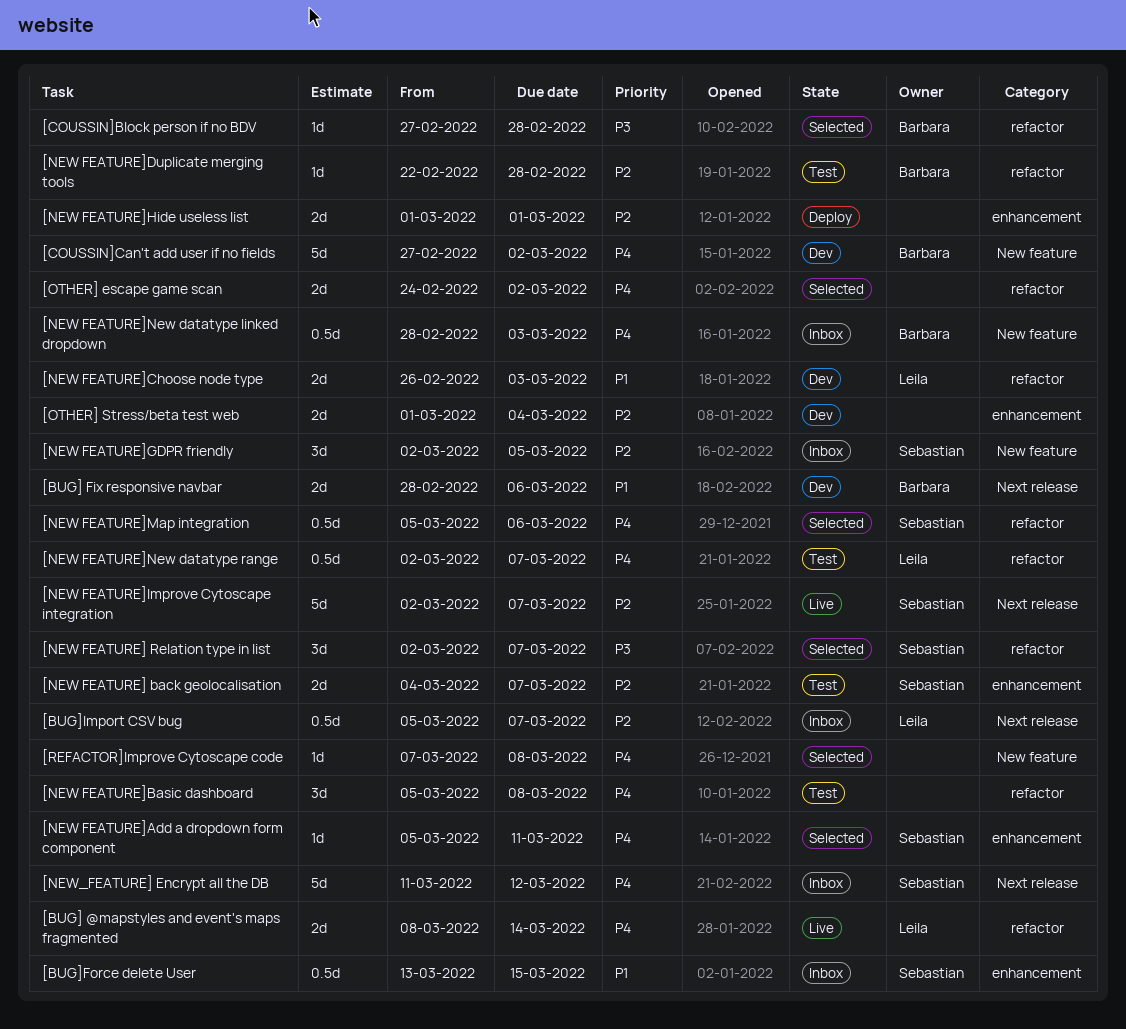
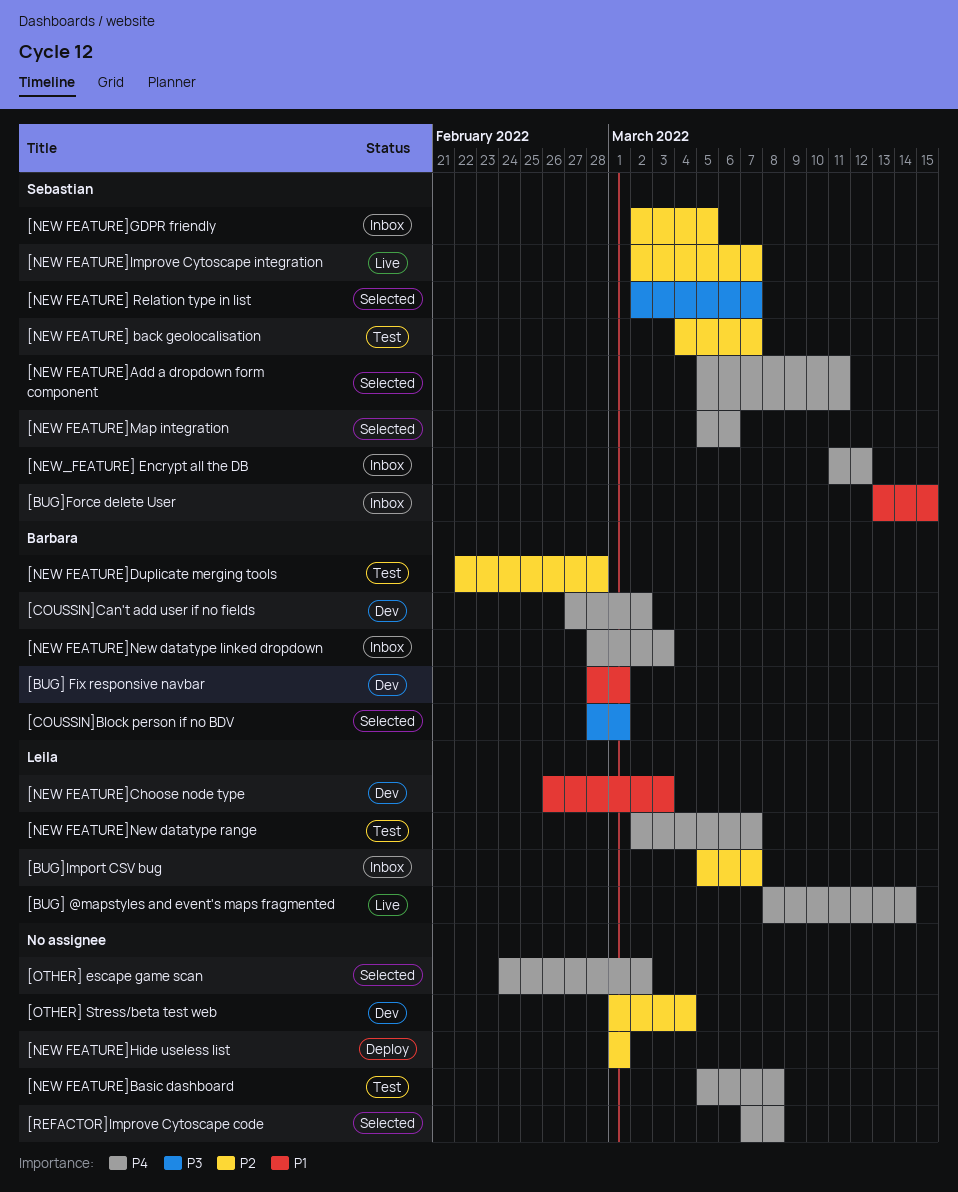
[BUG] Fix responsive navbar, due: Mar 6 -> Mar 1
[COUSSIN]Block person if no BDV, start: Feb 27 -> Feb 28
[COUSSIN]Block person if no BDV, due: Feb 28 -> Mar 1

